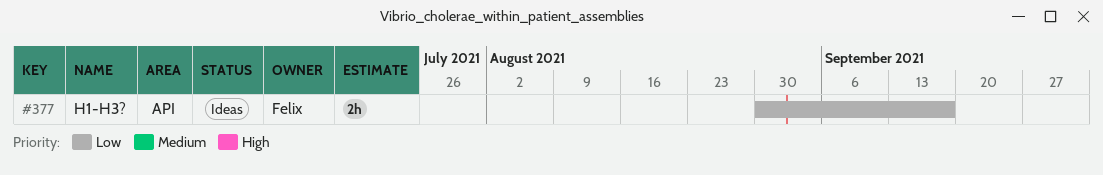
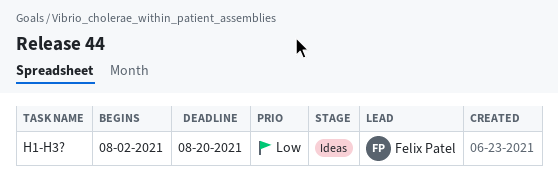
H1-H3?, start: Aug 30 -> Aug 2
H1-H3?, due: Sep 17 -> Aug 20

